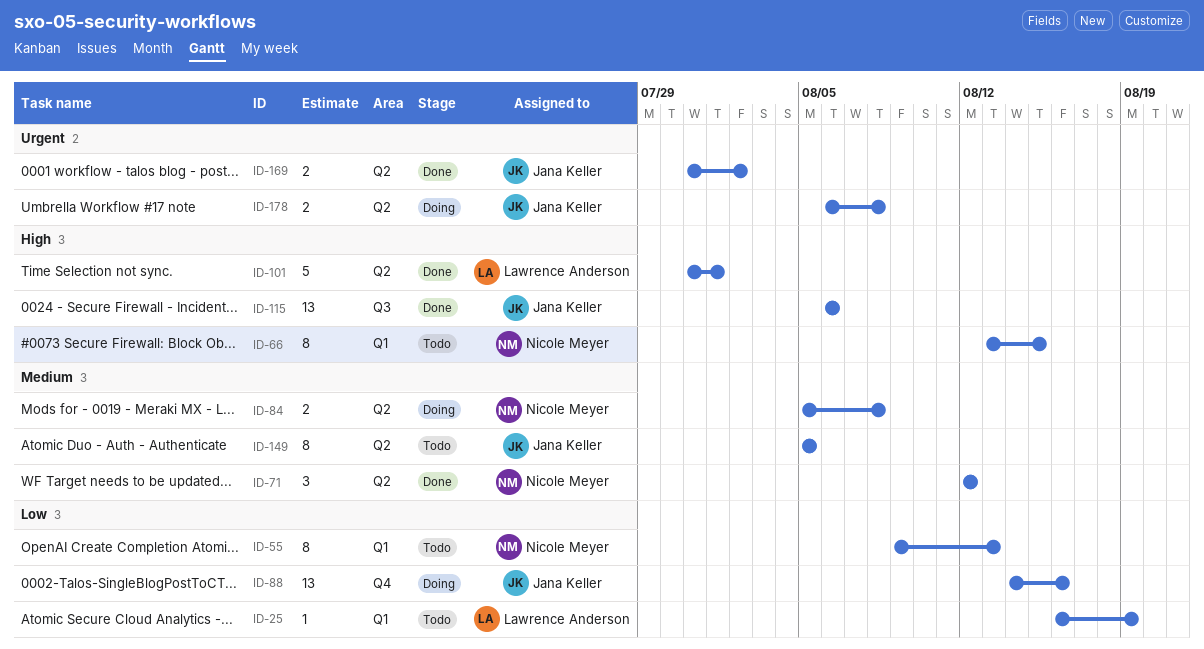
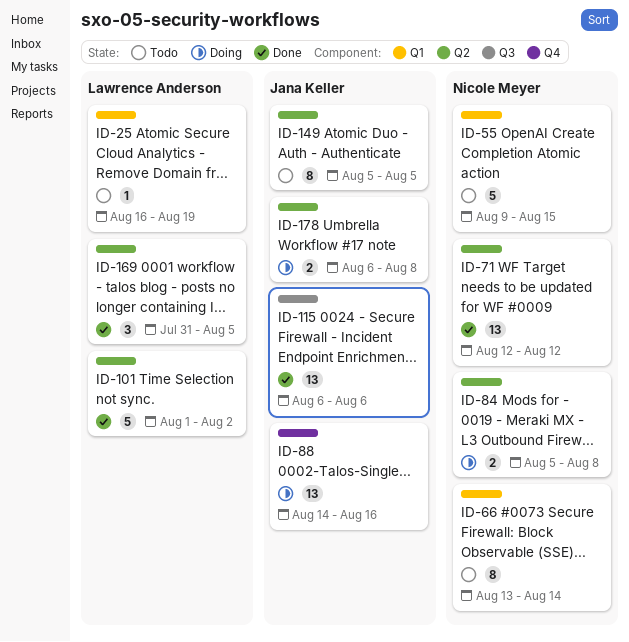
ID-55, estimate: 8 -> 5
ID-55, due: Aug 13 -> Aug 15
ID-66, due: Aug 15 -> Aug 14
ID-71, estimate: 3 -> 13
ID-101, start: Jul 31 -> Aug 1
ID-101, due: Aug 1 -> Aug 2
ID-169, owner: Jana Keller -> Lawrence Anderson
ID-169, estimate: 2 -> 3
ID-169, due: Aug 2 -> Aug 5

